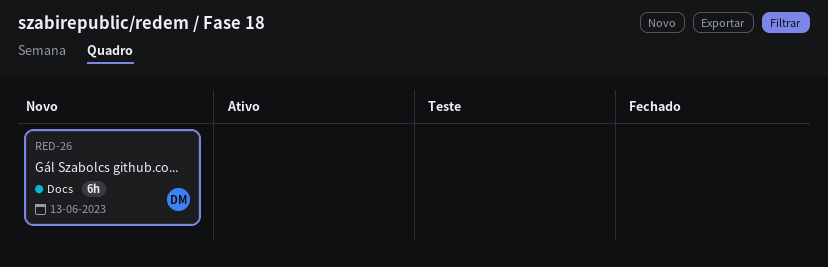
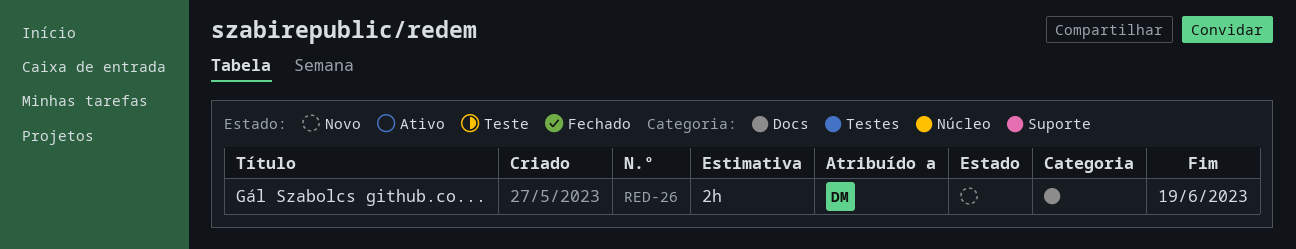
RED-26, estimate: 6h -> 2h
RED-26, due: Jun 13 -> Jun 19

